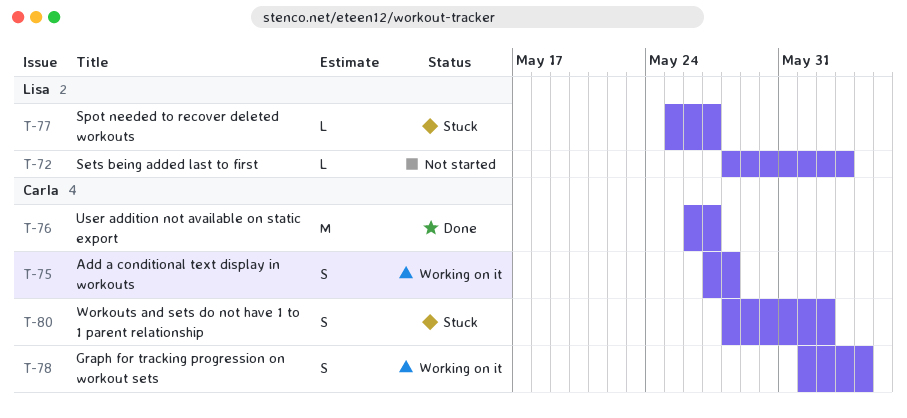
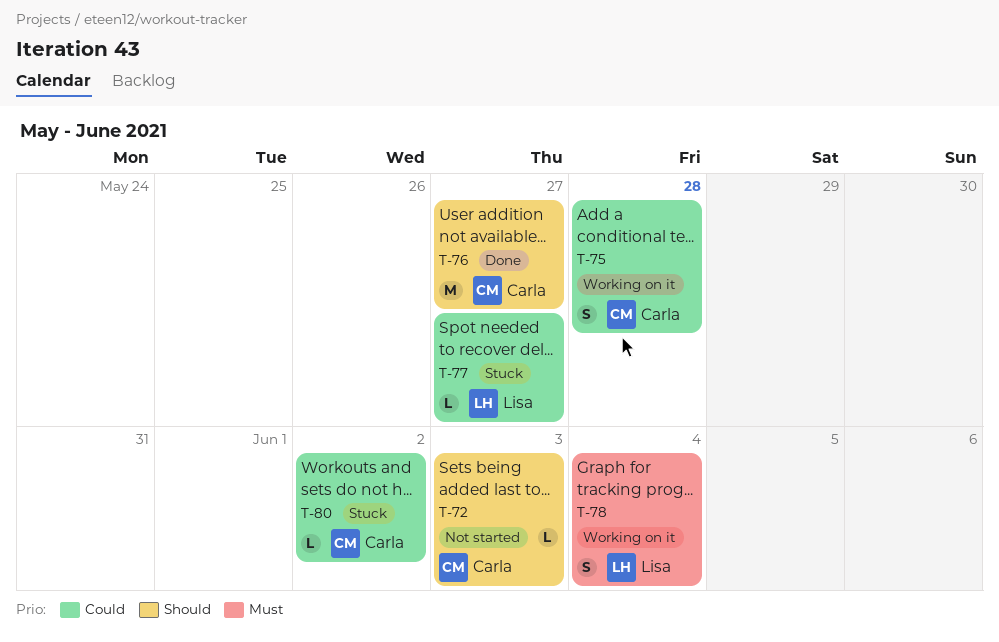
T-72, owner: Lisa -> Carla
T-78, owner: Carla -> Lisa
T-80, estimate: S -> L

